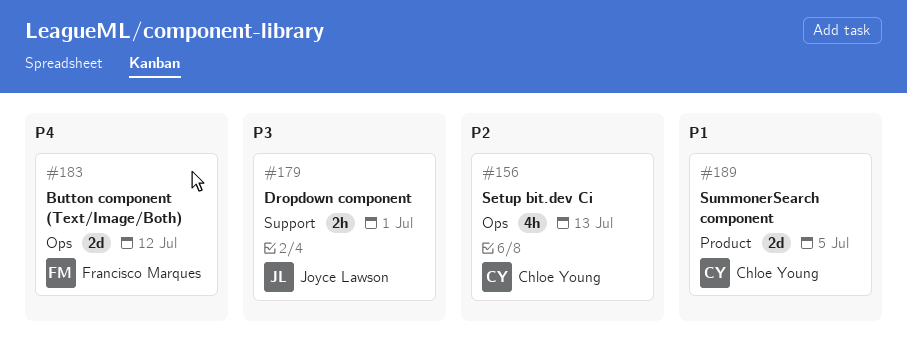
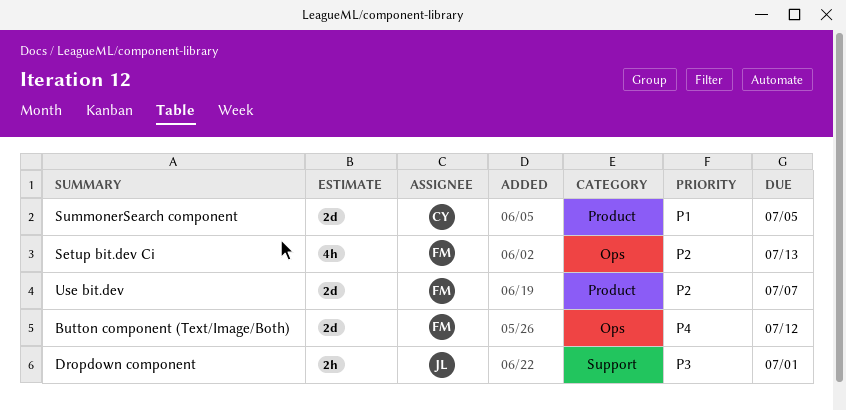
Setup bit.dev Ci, owner: Chloe Young -> Francisco Marques
Use bit.dev: none -> present

